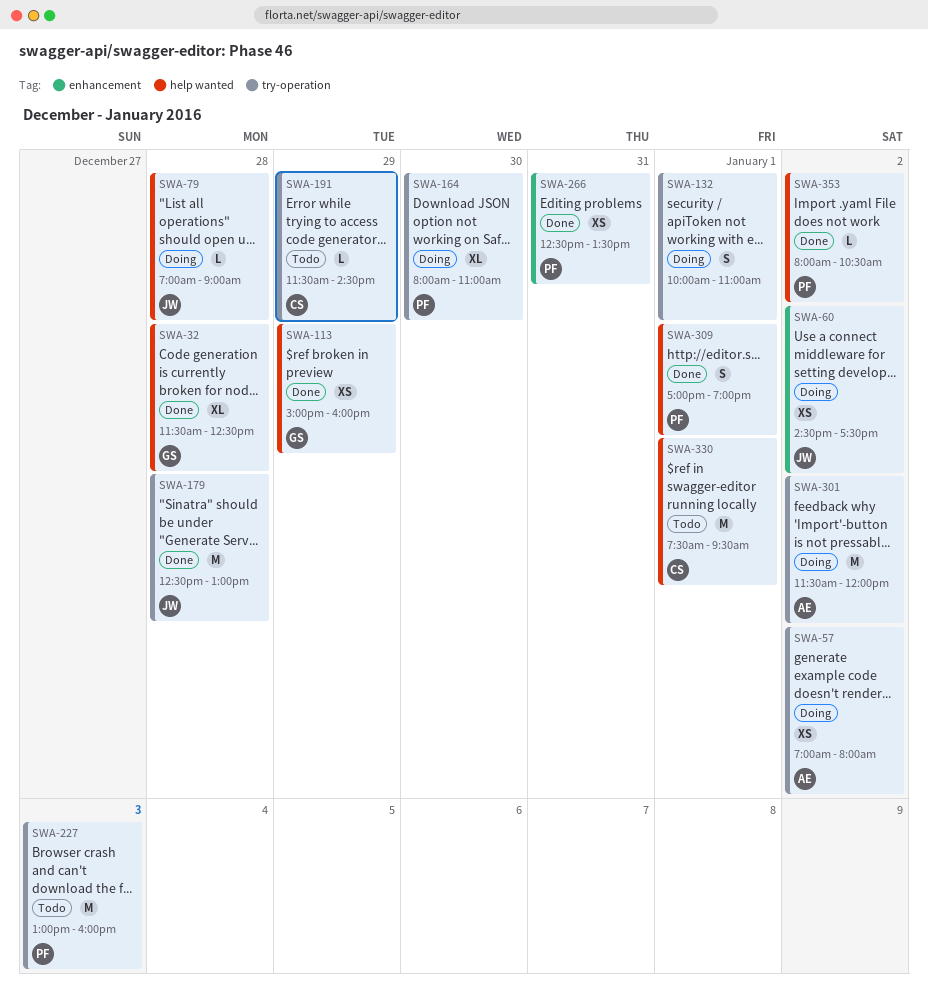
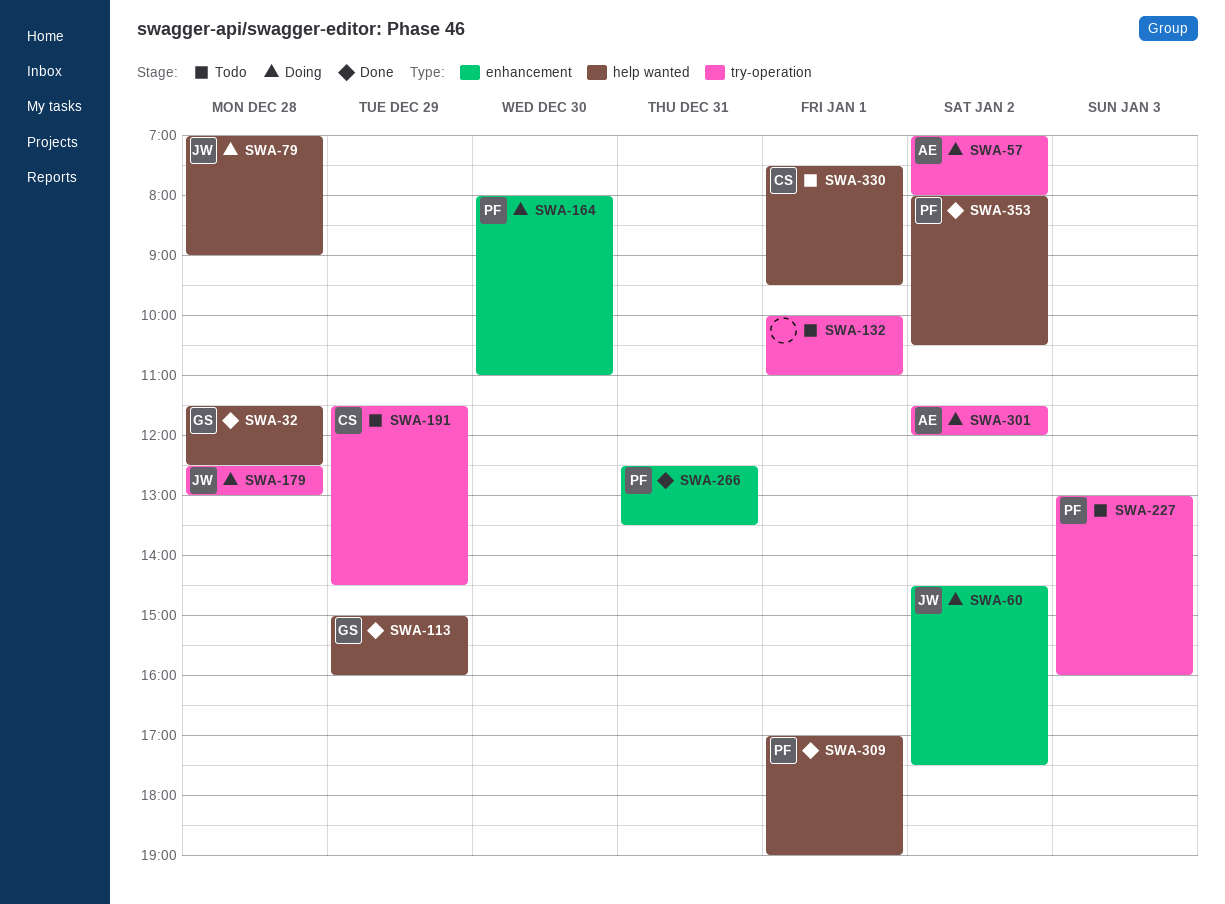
SWA-132, status: Doing -> Todo
SWA-164, label: try-operation -> enhancement
SWA-179, status: Done -> Doing

